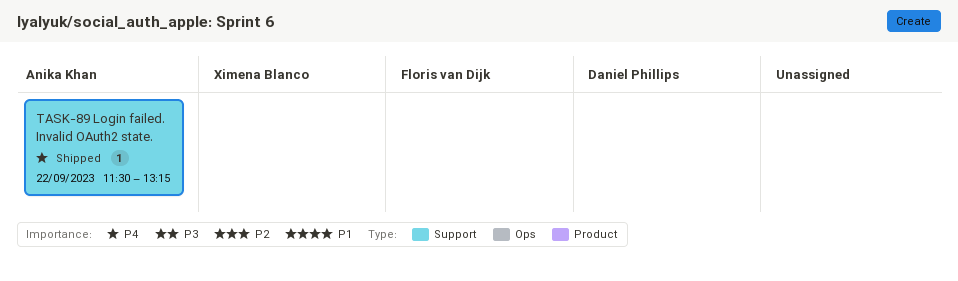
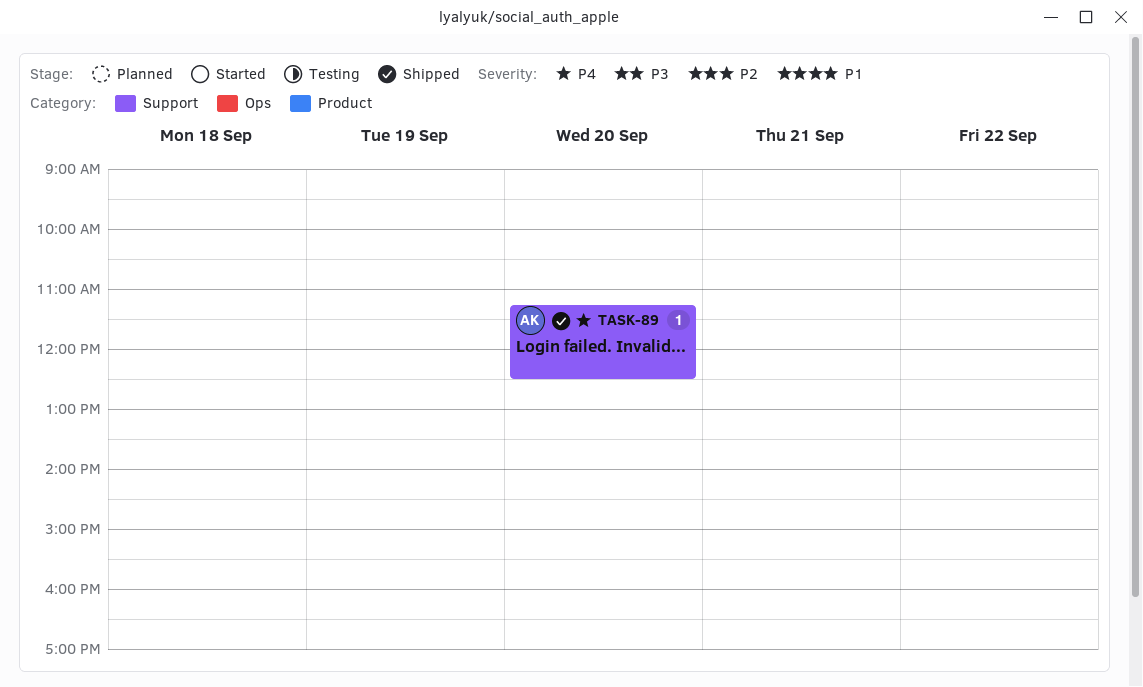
TASK-89, day: Sep 22 -> Sep 20
TASK-89, begins: 11:30 -> 11:15
TASK-89, ends: 13:15 -> 12:30

